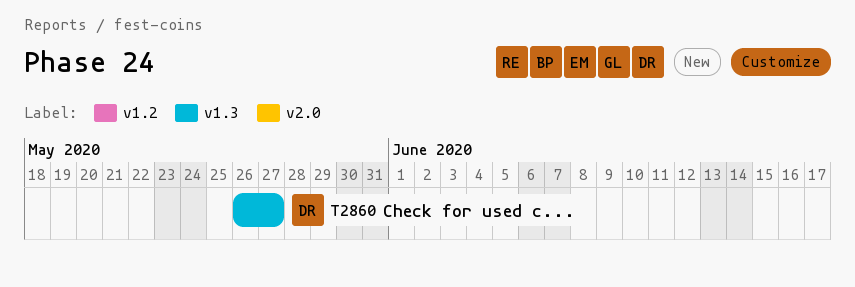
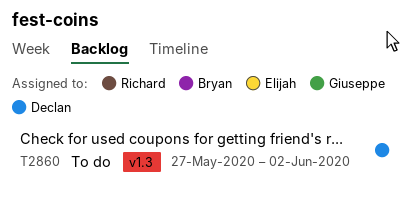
T2860, start: May 26 -> May 27
T2860, due: May 27 -> Jun 2

